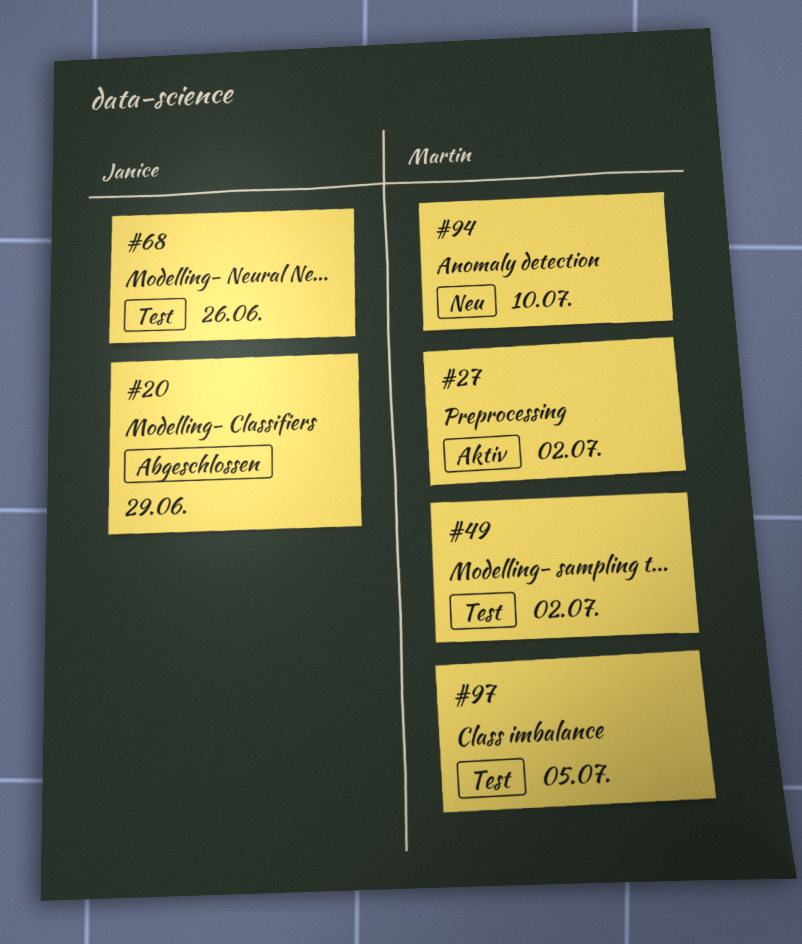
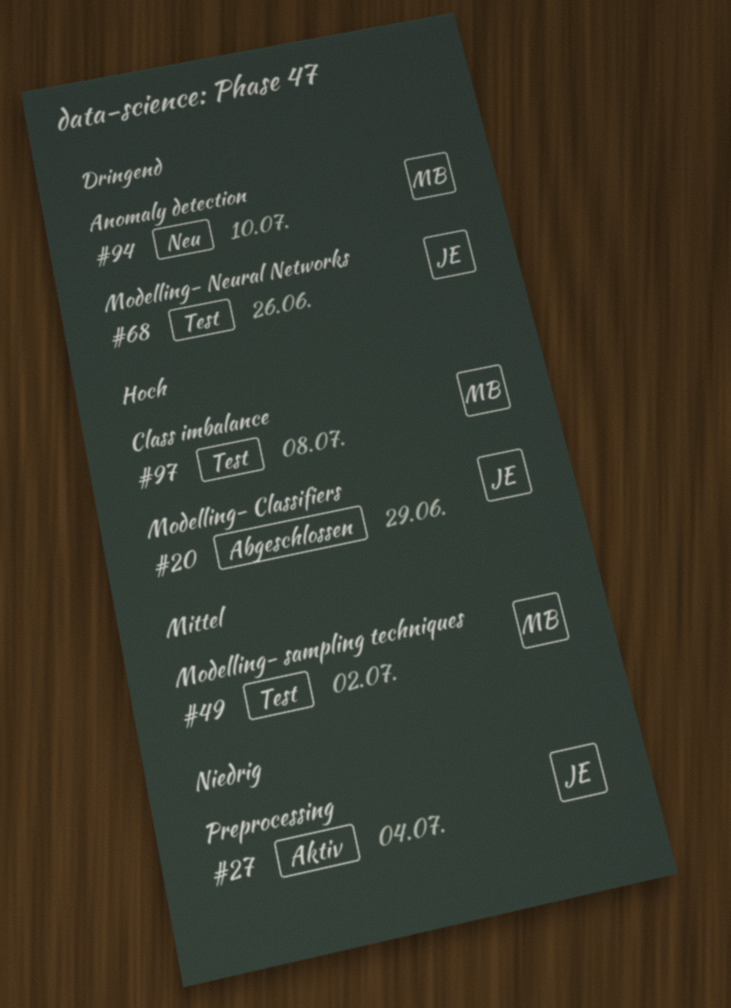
#27, owner: Martin -> Janice
#27, due: Jul 2 -> Jul 4
#97, due: Jul 5 -> Jul 8

